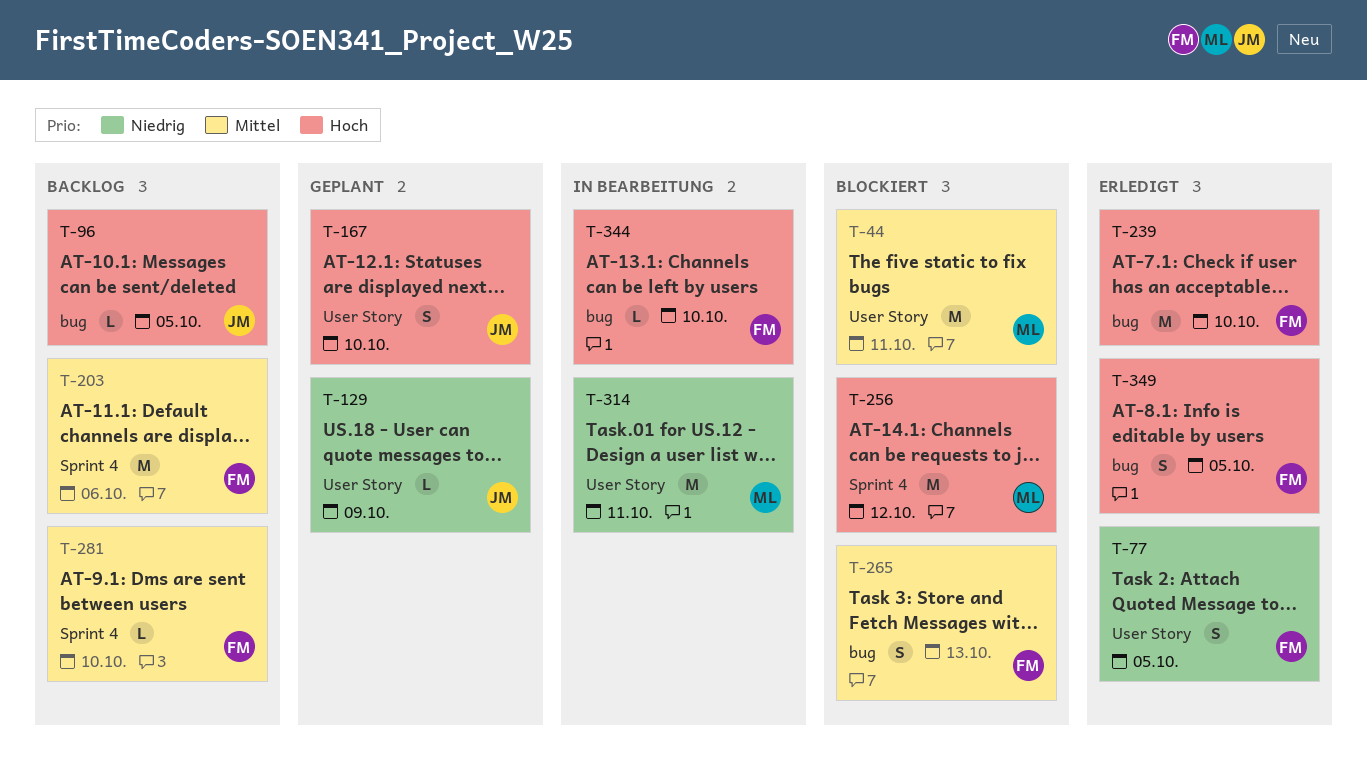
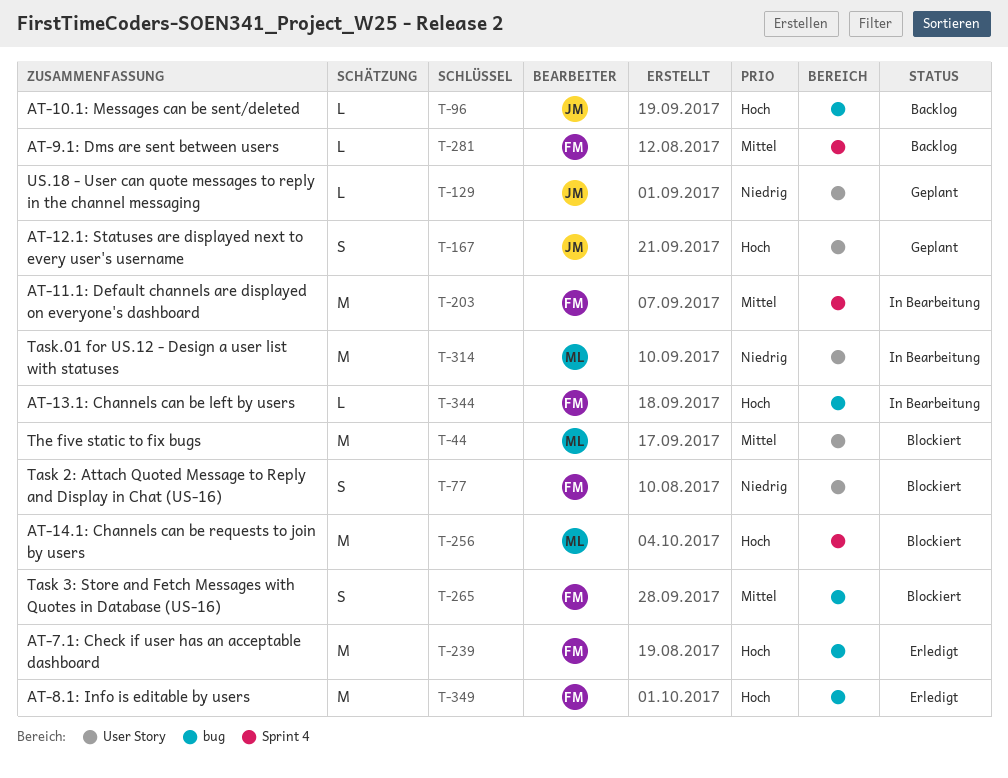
T-77, status: Erledigt -> Blockiert
T-203, status: Backlog -> In Bearbeitung
T-349, estimate: S -> M

